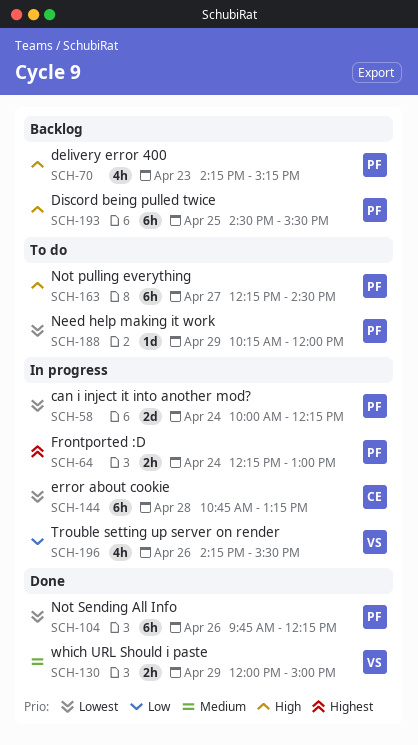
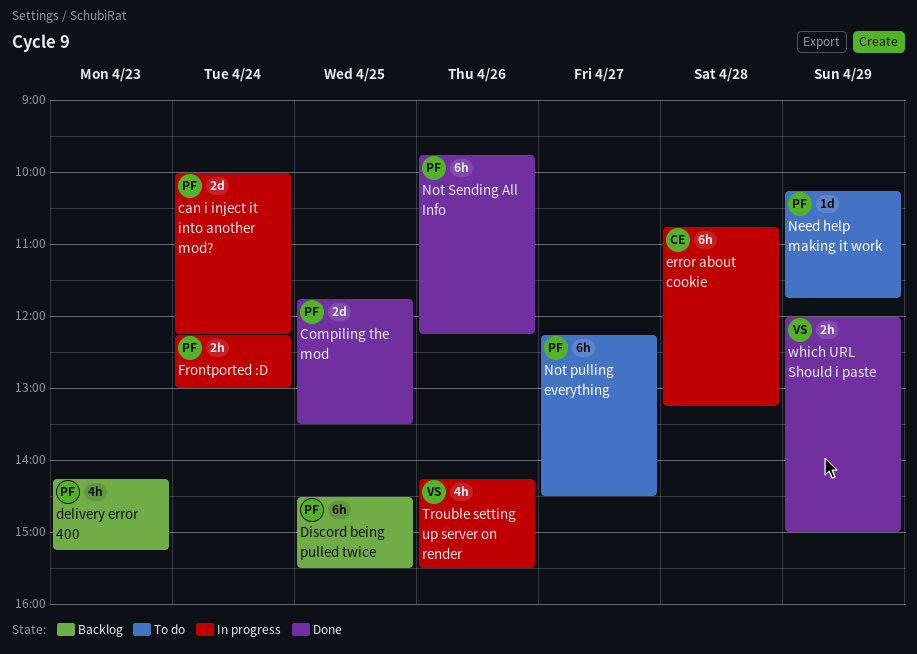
Compiling the mod: none -> present
Need help making it work, ends: 12:00 -> 11:45

